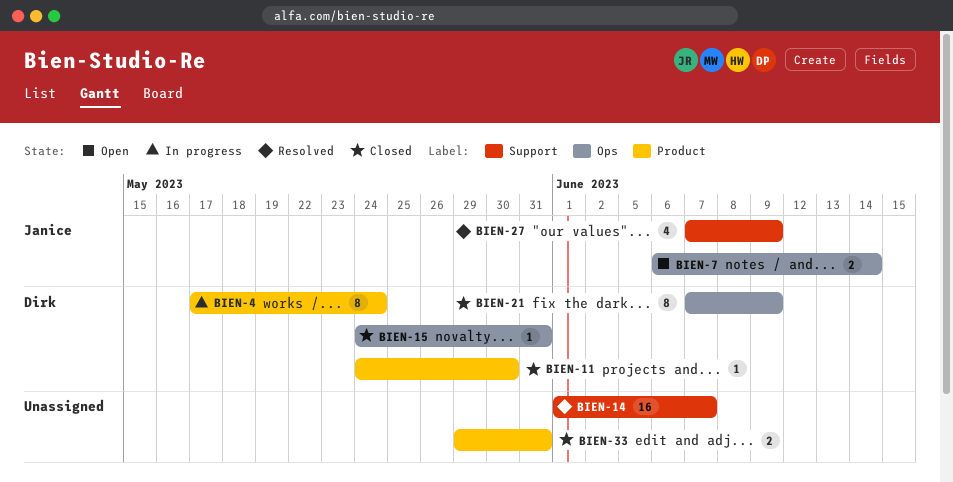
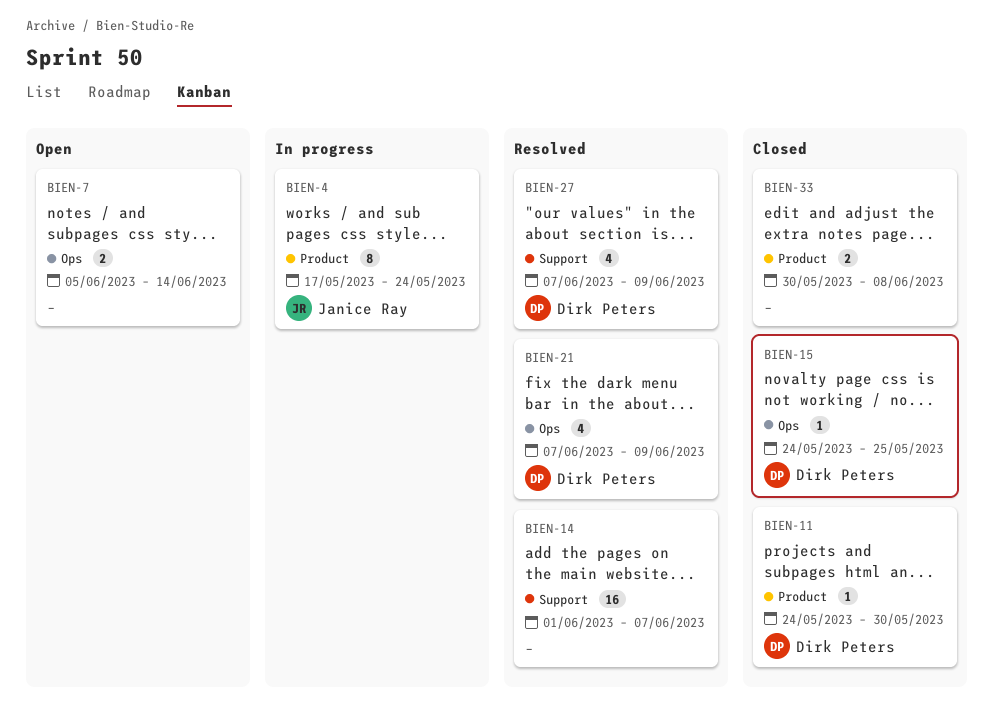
BIEN-4, owner: Dirk Peters -> Janice Ray
BIEN-7, owner: Janice Ray -> none
BIEN-7, start: Jun 6 -> Jun 5
BIEN-15, due: May 31 -> May 25
BIEN-21, status: Closed -> Resolved
BIEN-21, estimate: 8 -> 4
BIEN-27, owner: Janice Ray -> Dirk Peters
BIEN-33, start: May 29 -> May 30
BIEN-33, due: May 31 -> Jun 8

